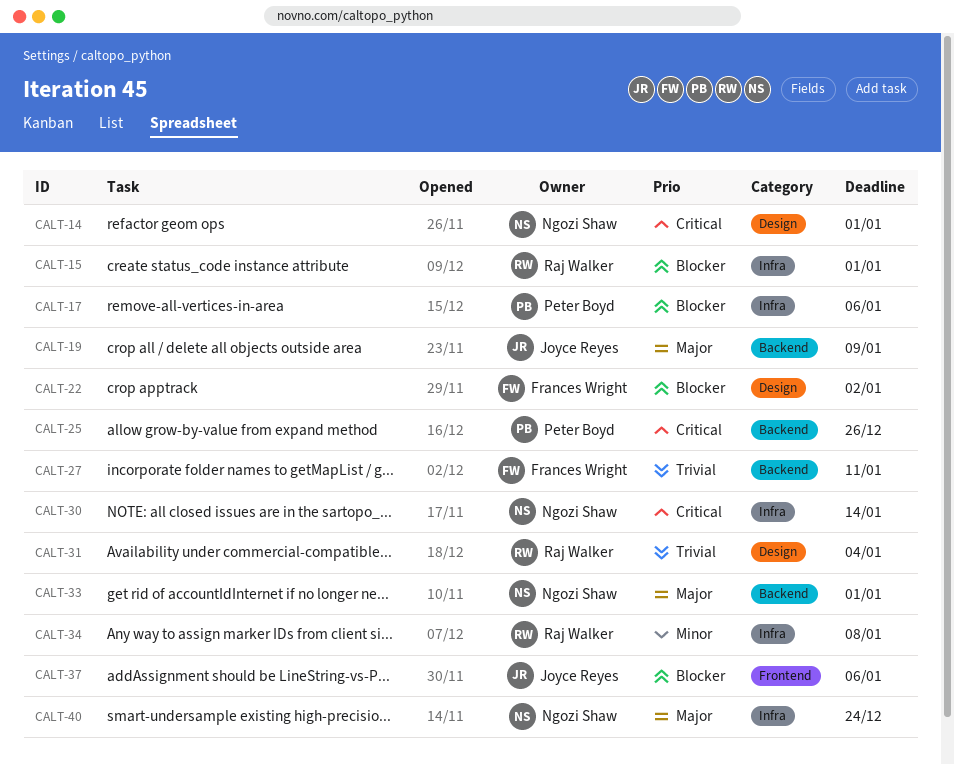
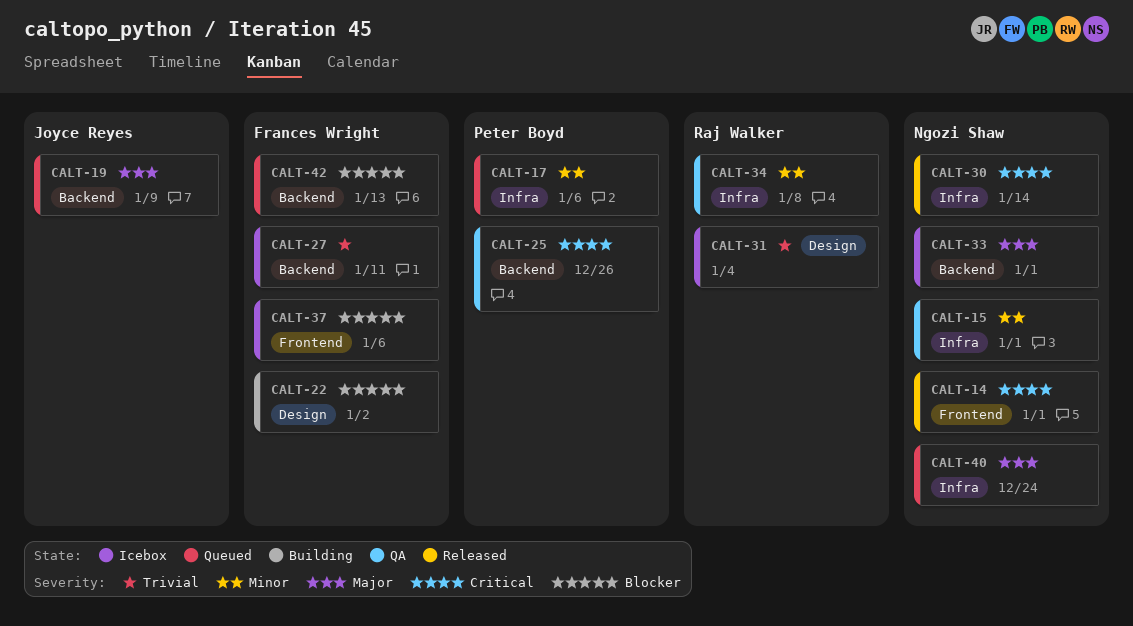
CALT-14, label: Design -> Frontend
CALT-15, owner: Raj Walker -> Ngozi Shaw
CALT-15, priority: Blocker -> Minor
CALT-17, priority: Blocker -> Minor
CALT-37, owner: Joyce Reyes -> Frances Wright
CALT-42: none -> present

